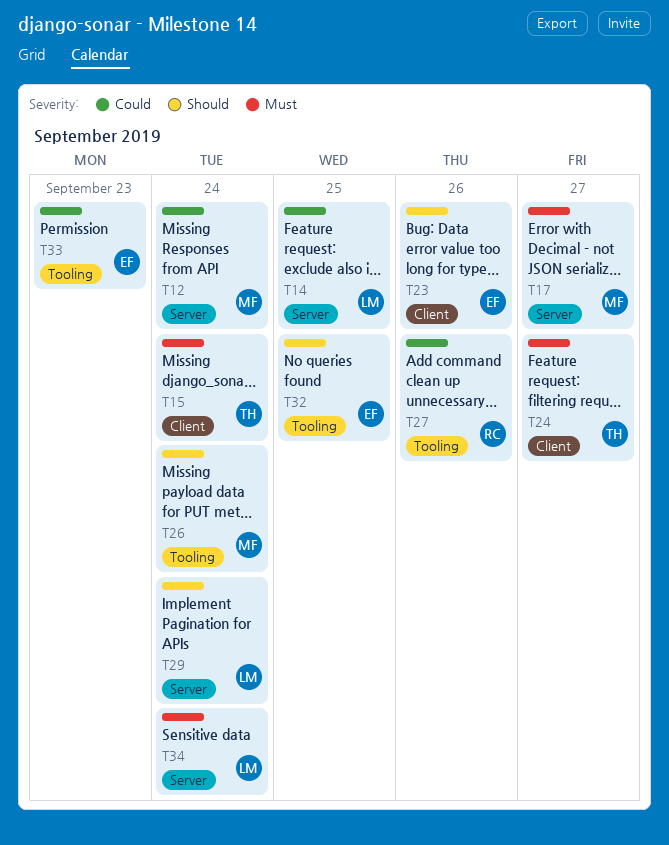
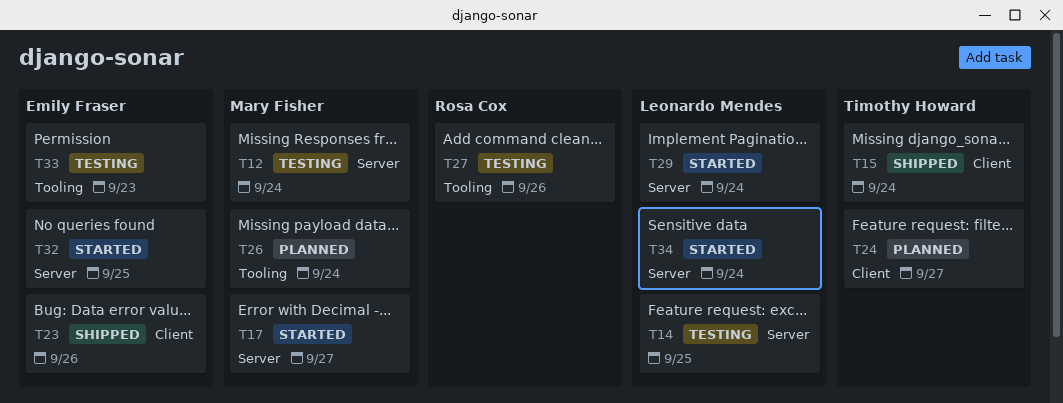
T32, label: Tooling -> Server

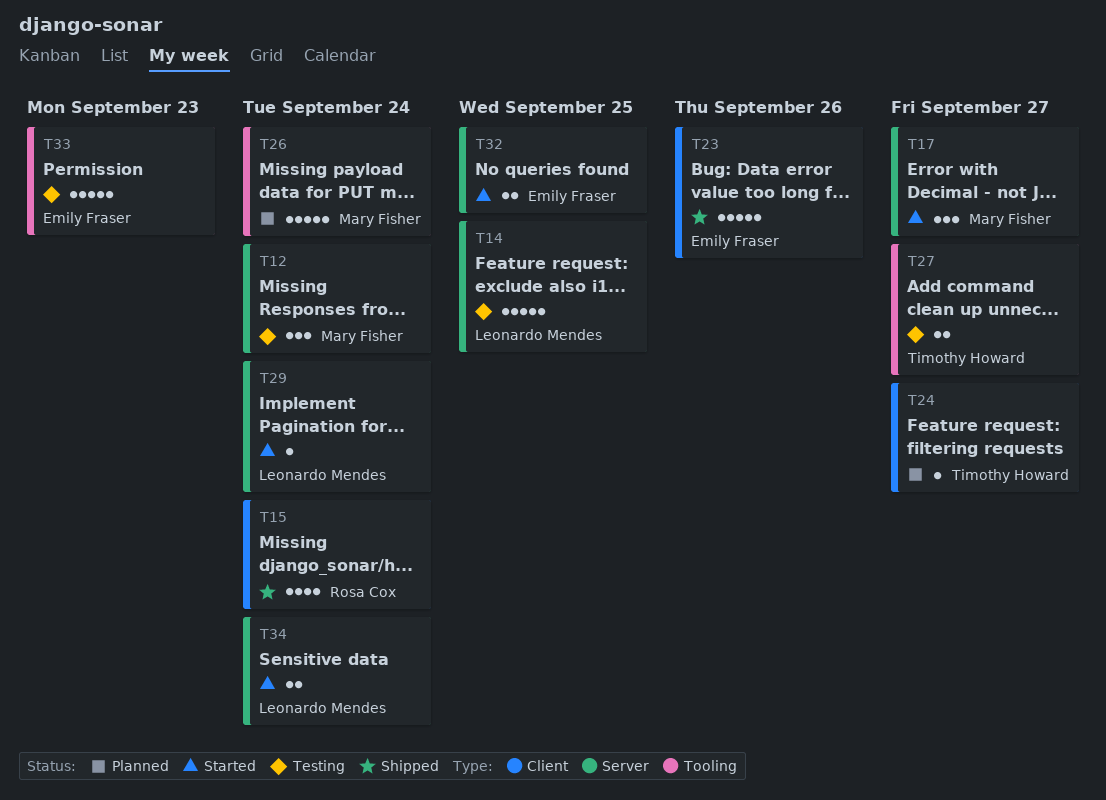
T15, owner: Timothy Howard -> Rosa Cox
T27, owner: Rosa Cox -> Timothy Howard
T27, due: Sep 26 -> Sep 27

